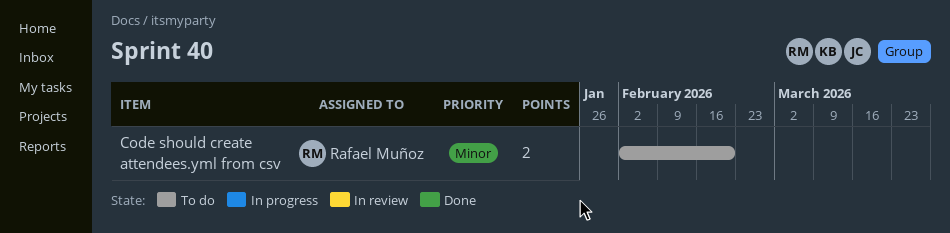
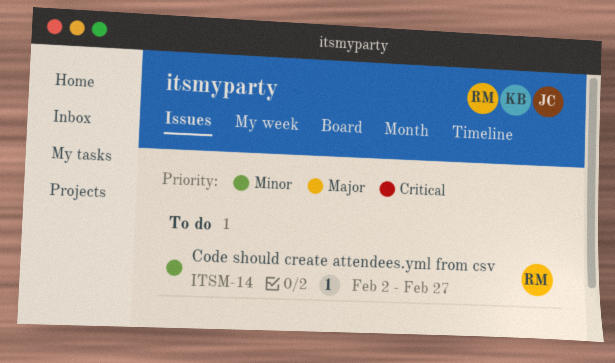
Code should create attendees.yml from csv, estimate: 2 -> 1
Code should create attendees.yml from csv, due: Feb 20 -> Feb 27

